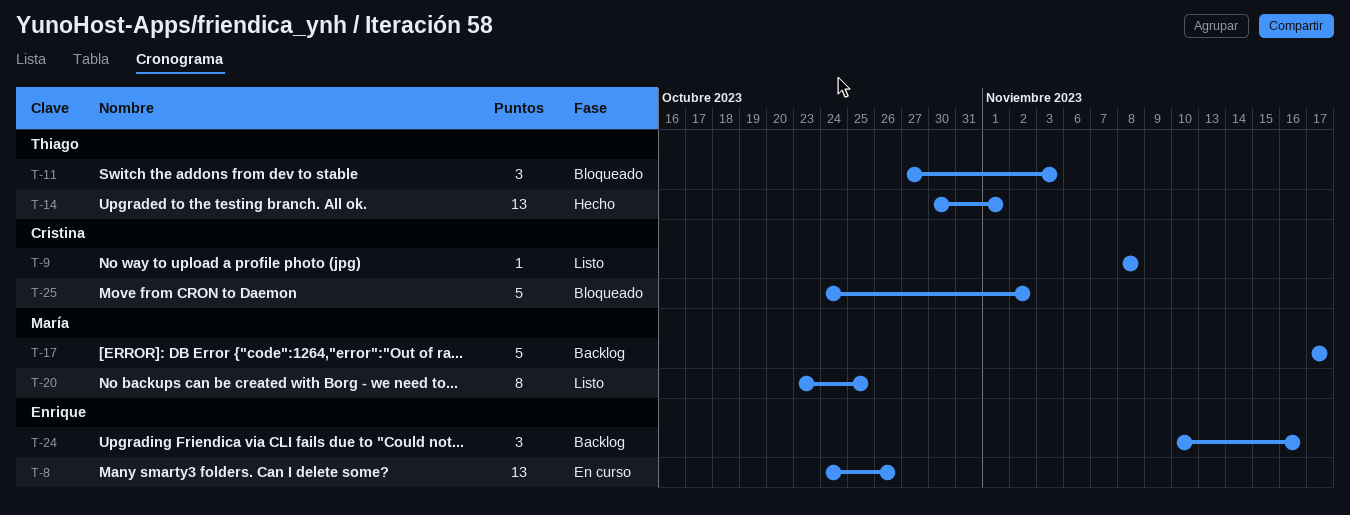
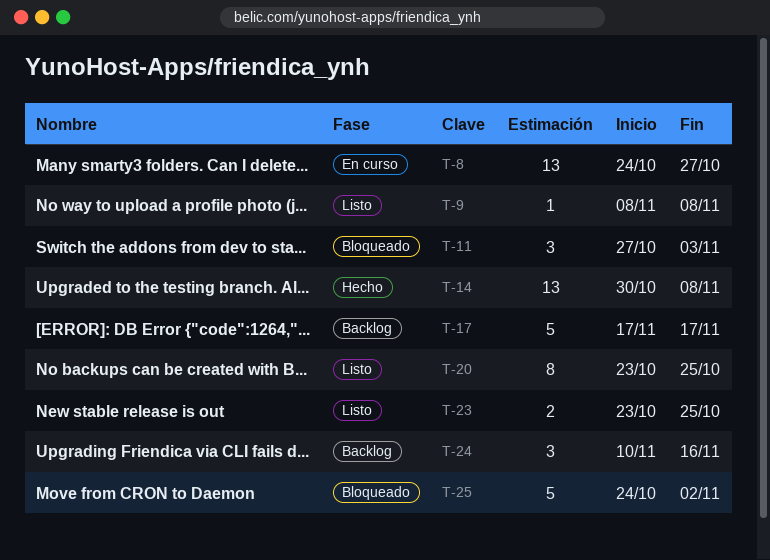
T-8, due: Oct 26 -> Oct 27
T-14, due: Nov 1 -> Nov 8
T-23: none -> present

